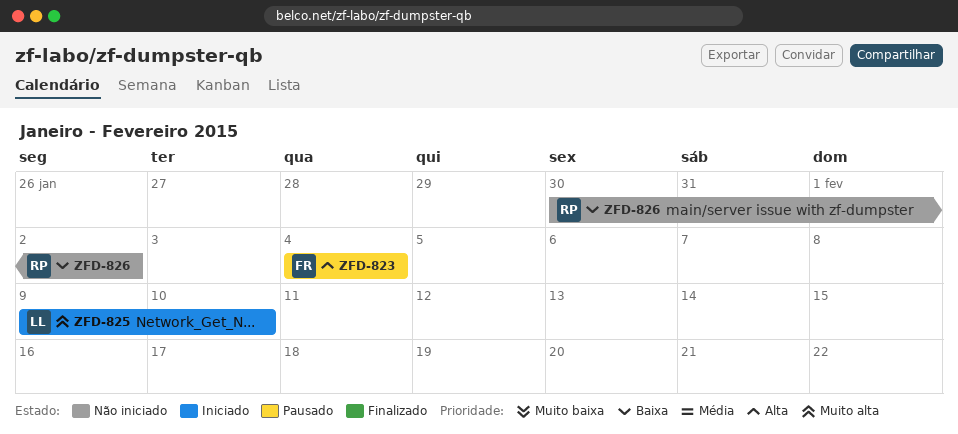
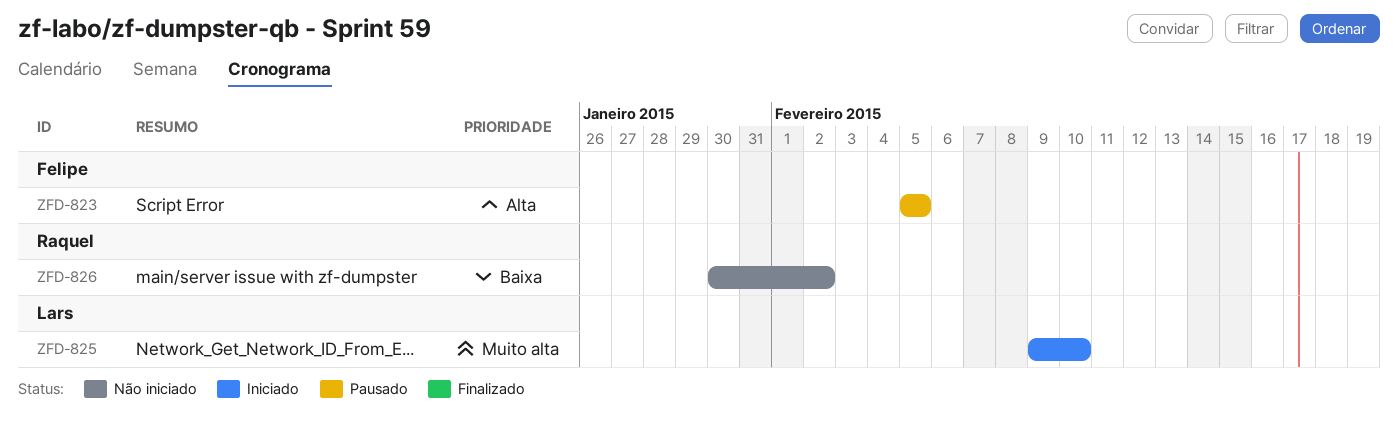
ZFD-823, start: Feb 4 -> Feb 5
ZFD-823, due: Feb 4 -> Feb 5

